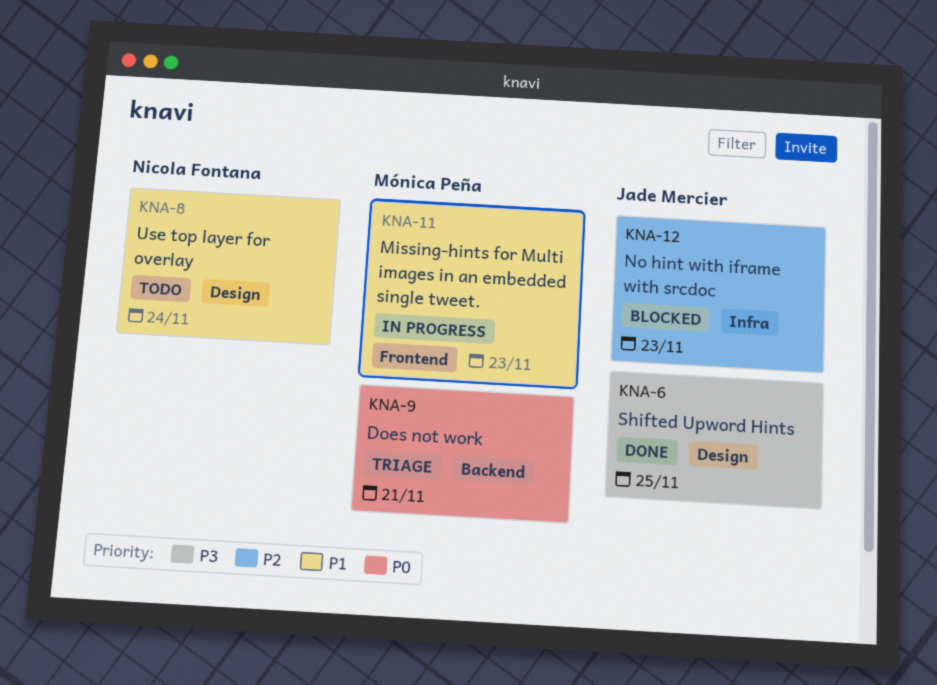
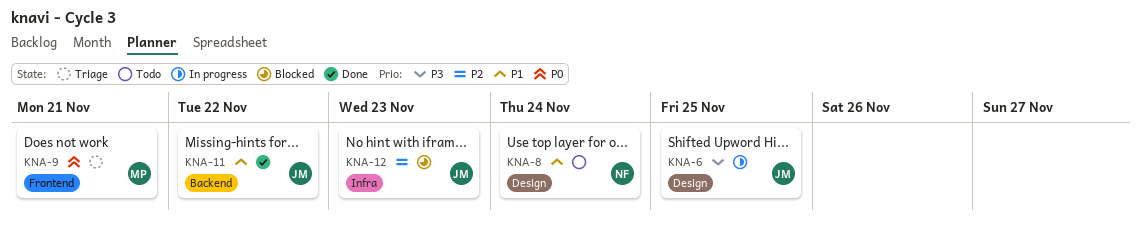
KNA-6, status: Done -> In progress
KNA-9, label: Backend -> Frontend
KNA-11, status: In progress -> Done
KNA-11, owner: Mónica Peña -> Jade Mercier
KNA-11, label: Frontend -> Backend
KNA-11, due: Nov 23 -> Nov 22

